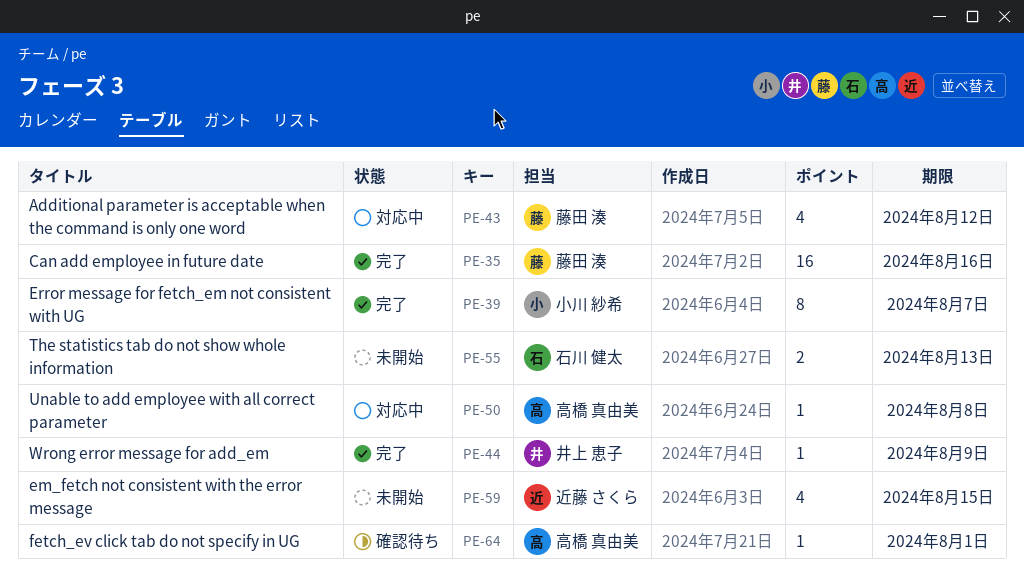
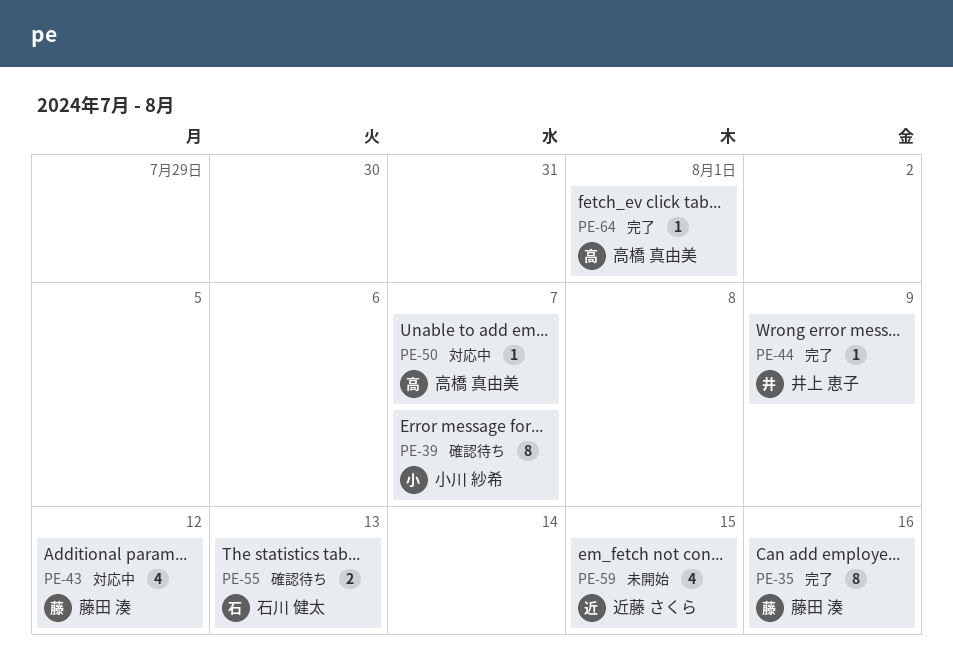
PE-35, estimate: 16 -> 8
PE-39, status: 完了 -> 確認待ち
PE-50, due: Aug 8 -> Aug 7
PE-55, status: 未開始 -> 確認待ち
PE-64, status: 確認待ち -> 完了

